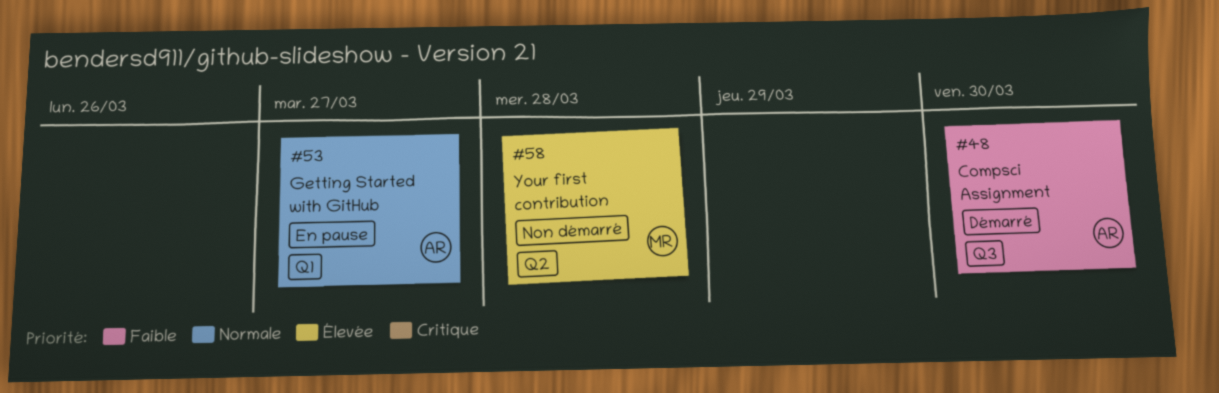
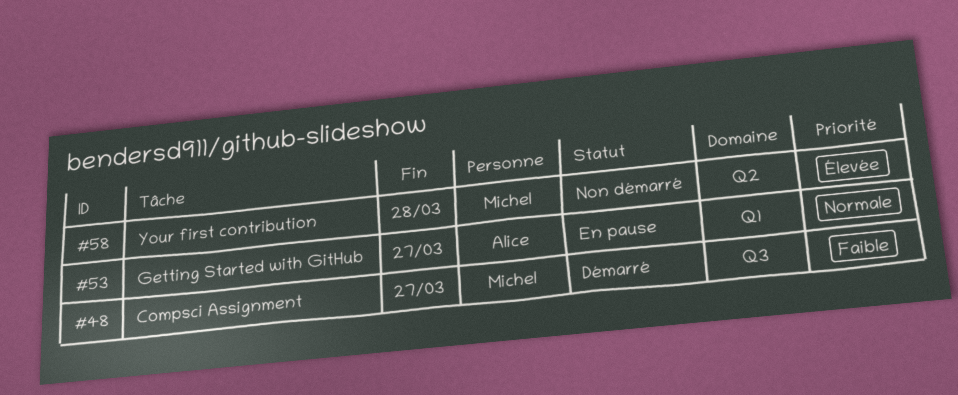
#48, owner: Alice -> Michel
#48, due: Mar 30 -> Mar 27

